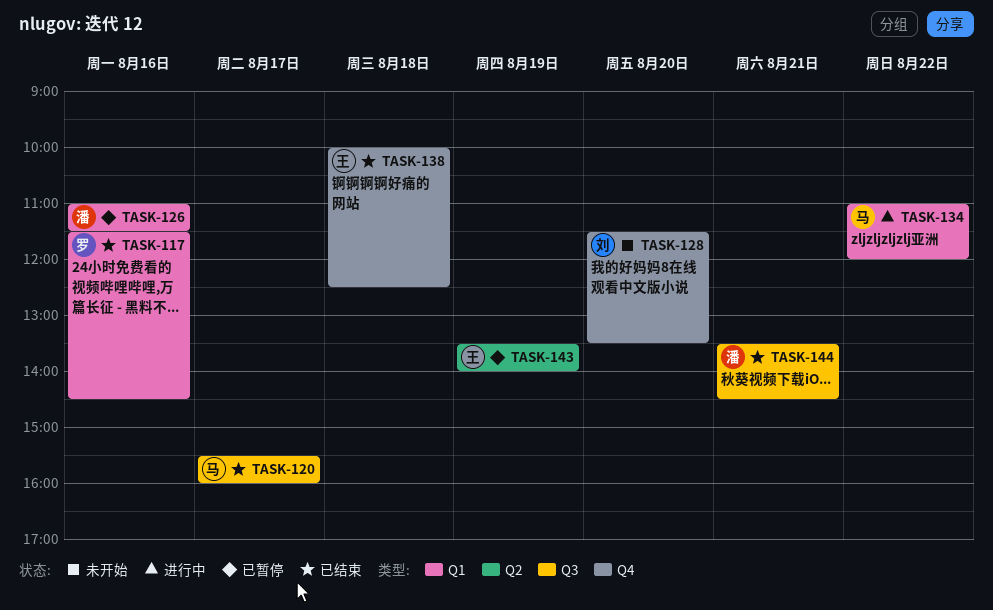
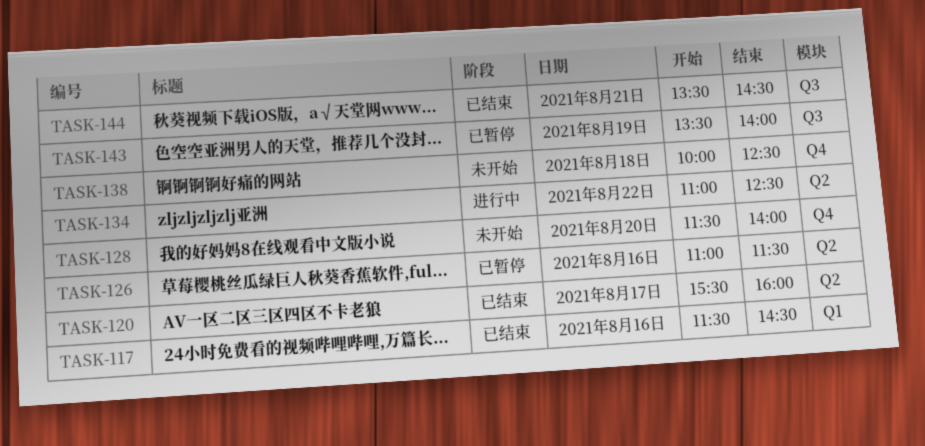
TASK-120, label: Q3 -> Q2
TASK-126, label: Q1 -> Q2
TASK-128, ends: 13:30 -> 14:00
TASK-134, label: Q1 -> Q2
TASK-134, ends: 12:00 -> 12:30
TASK-138, status: 已结束 -> 未开始
TASK-143, label: Q2 -> Q3

